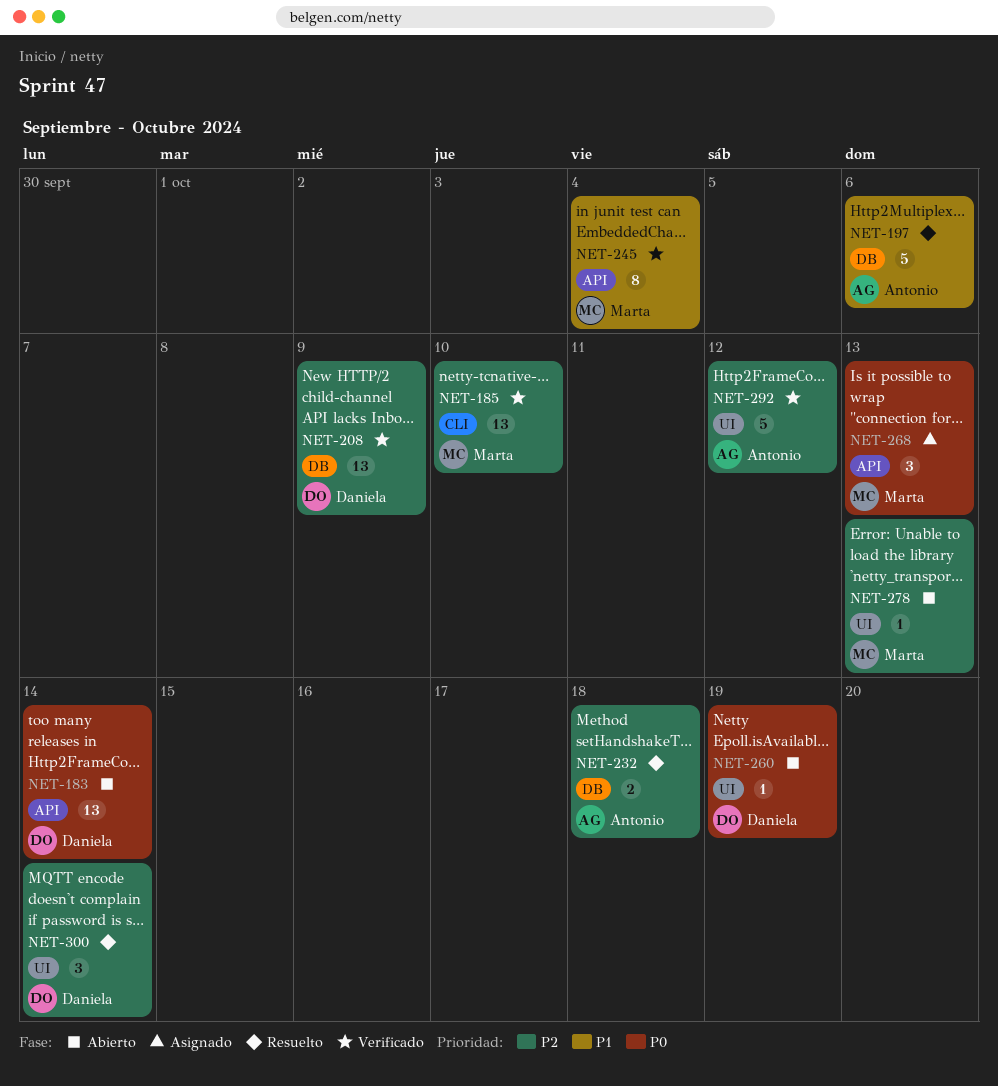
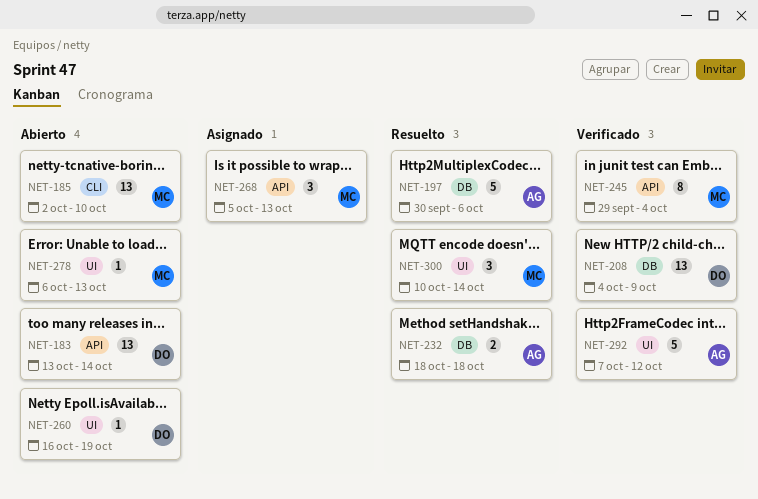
NET-185, status: Verificado -> Abierto
NET-300, owner: Daniela -> Marta

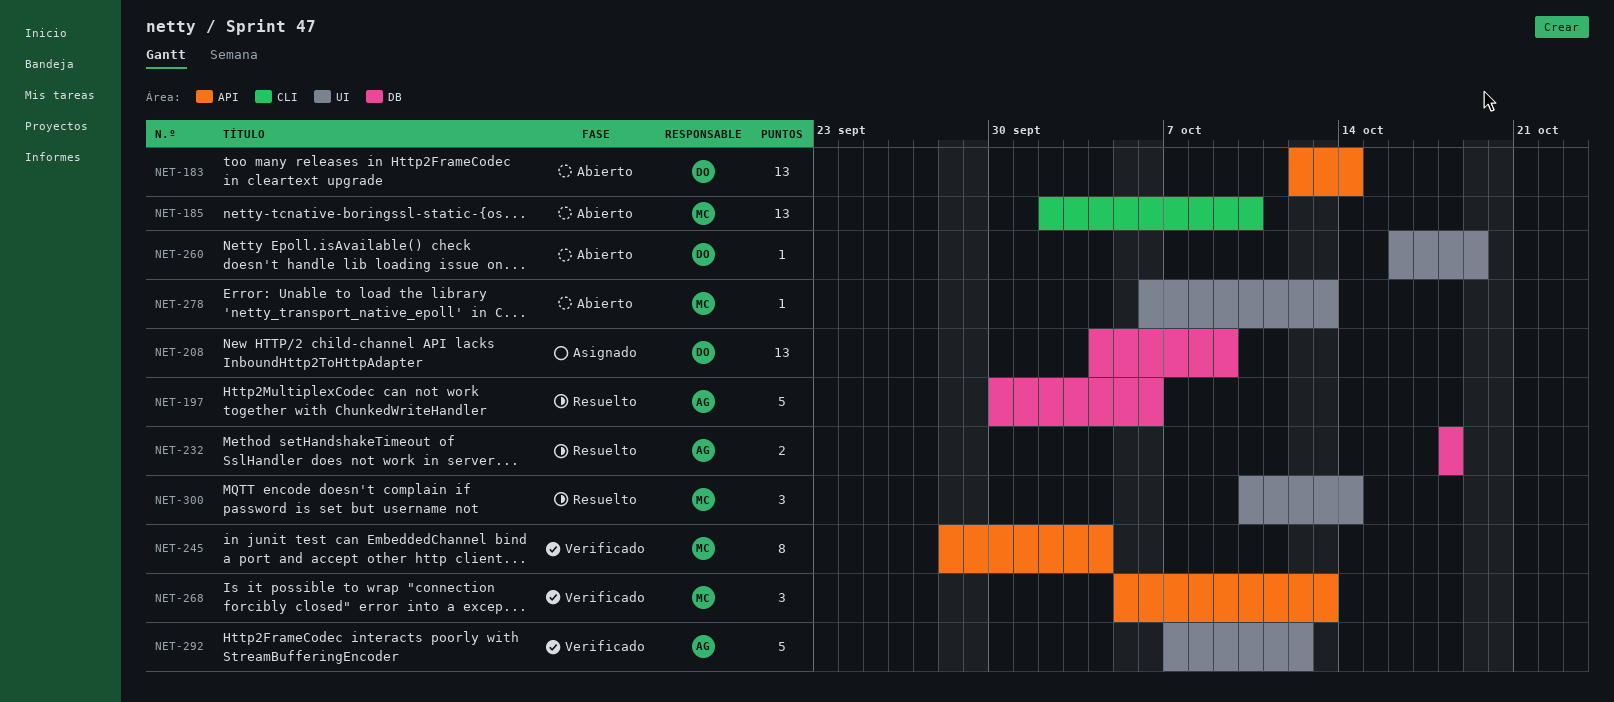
NET-183, start: Oct 13 -> Oct 12
NET-208, status: Verificado -> Asignado
NET-245, start: Sep 29 -> Sep 28
NET-268, status: Asignado -> Verificado

